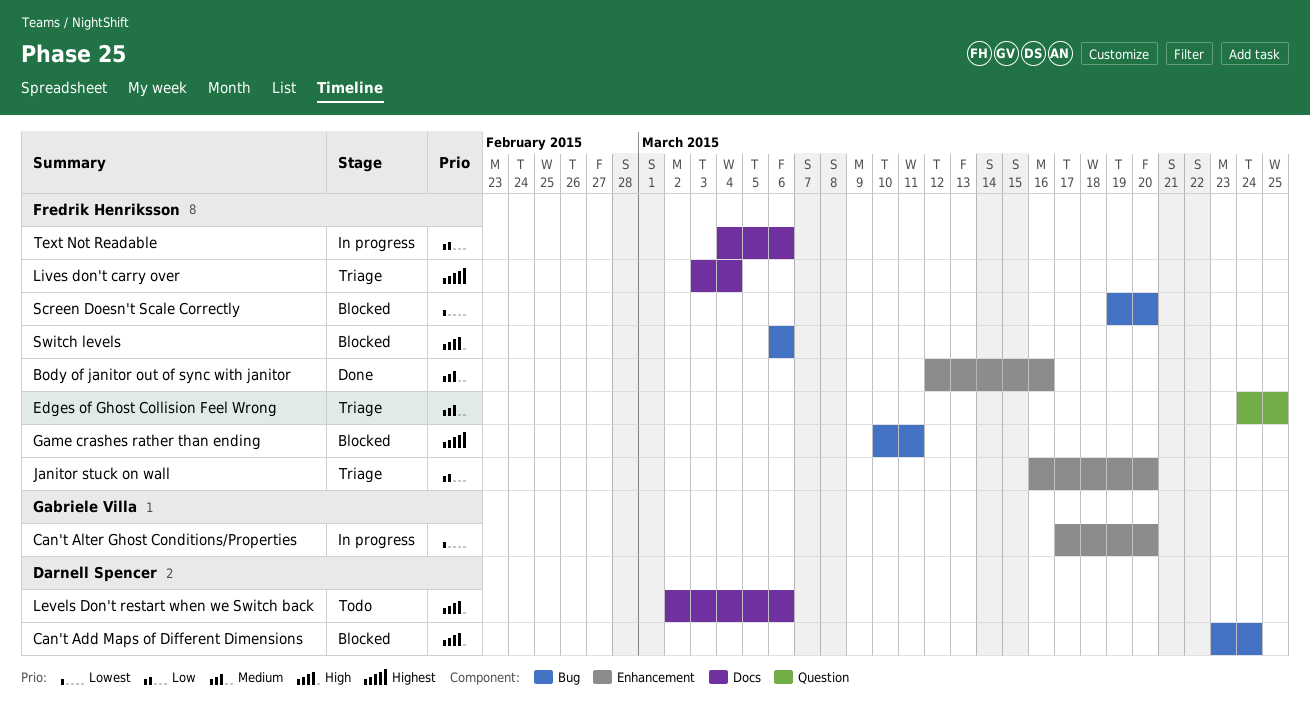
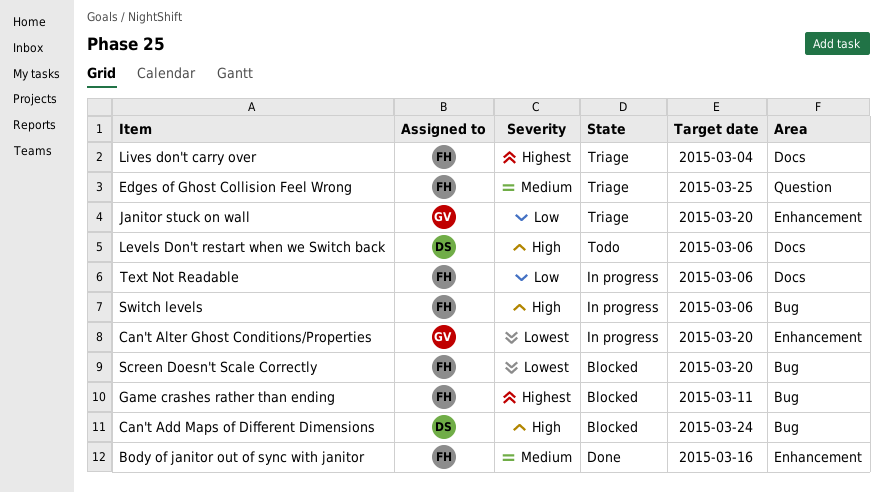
Janitor stuck on wall, owner: Fredrik Henriksson -> Gabriele Villa
Switch levels, status: Blocked -> In progress

